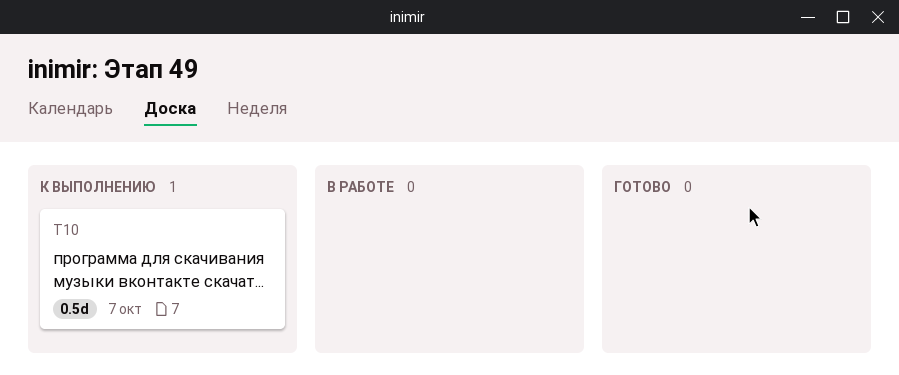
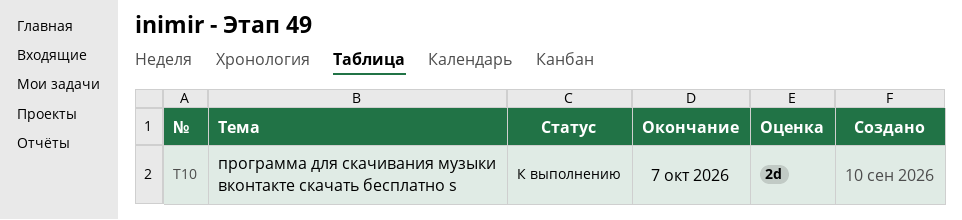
T10, estimate: 0.5d -> 2d

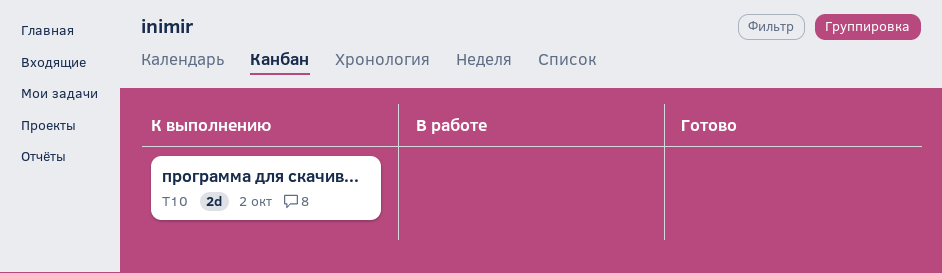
T10, due: Oct 7 -> Oct 2

